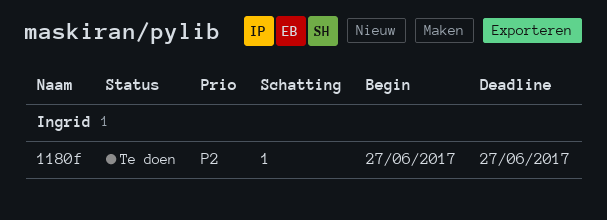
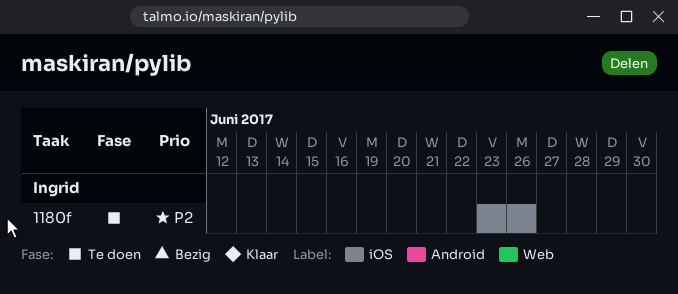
1180f, start: Jun 27 -> Jun 23
1180f, due: Jun 27 -> Jun 26

